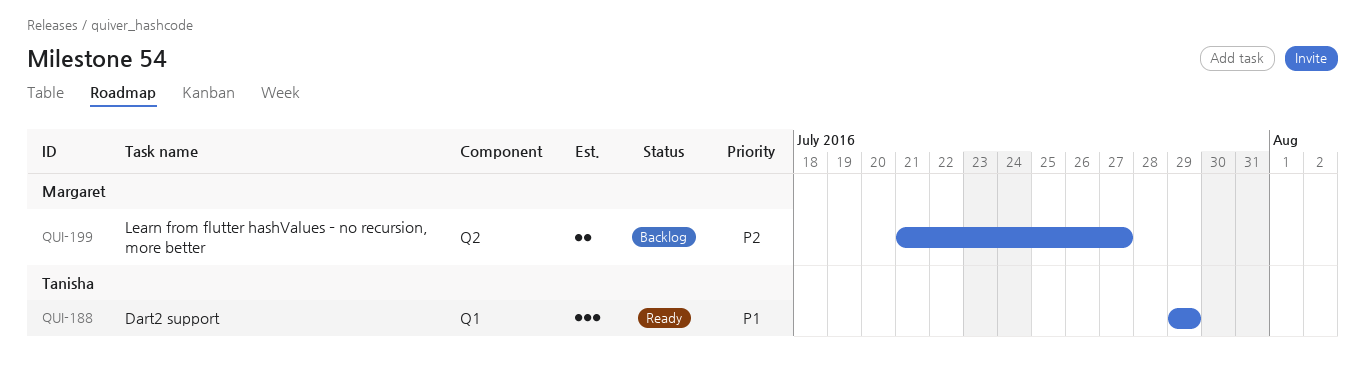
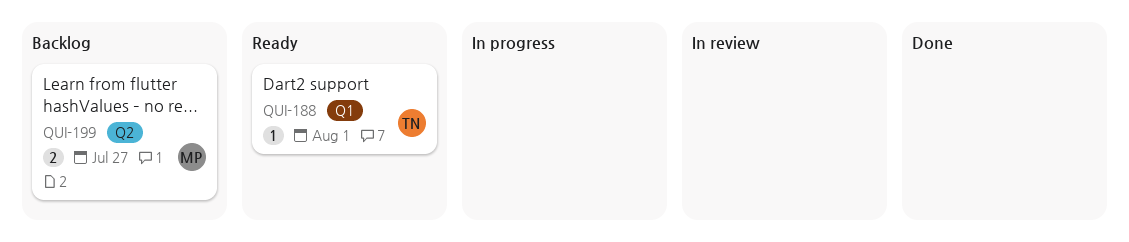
QUI-188, estimate: 3 -> 1
QUI-188, due: Jul 29 -> Aug 1

